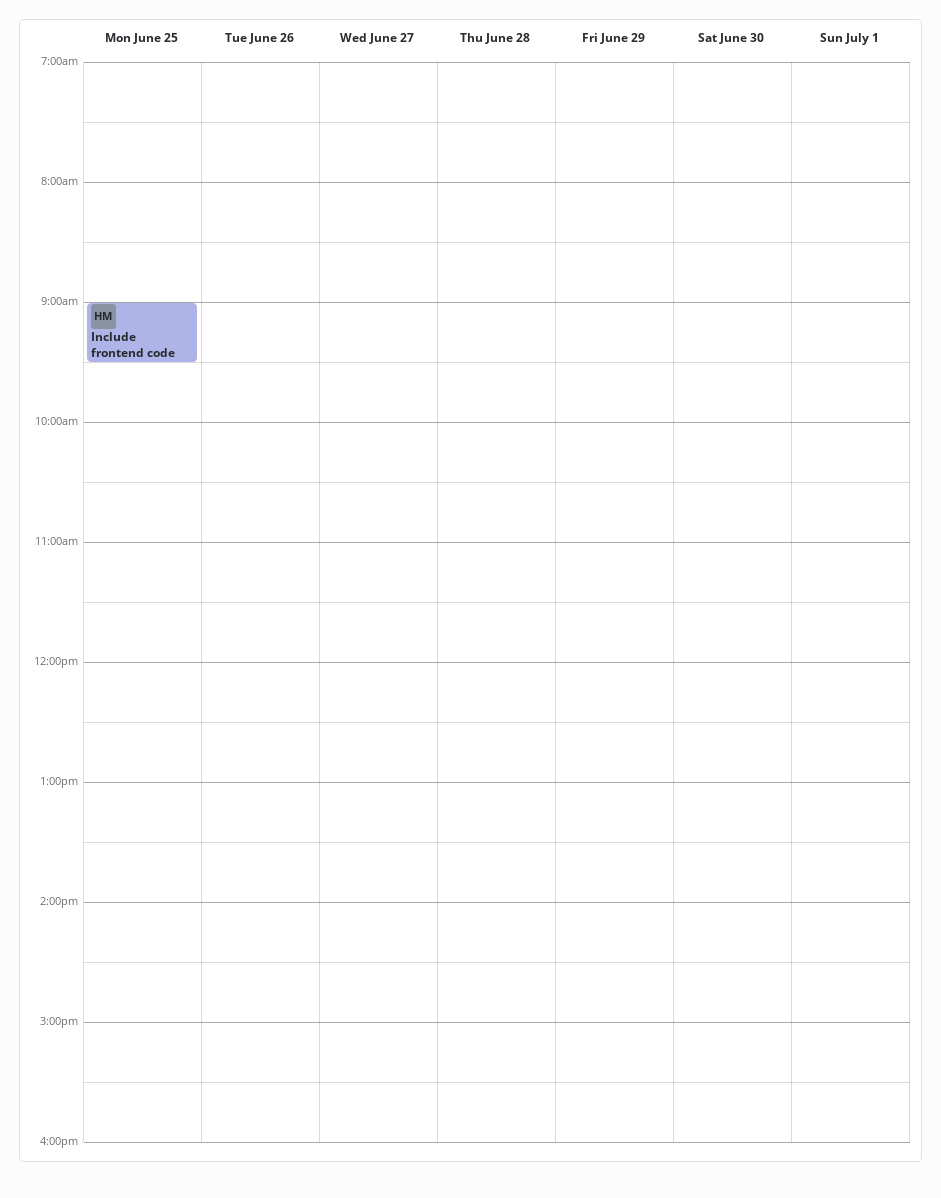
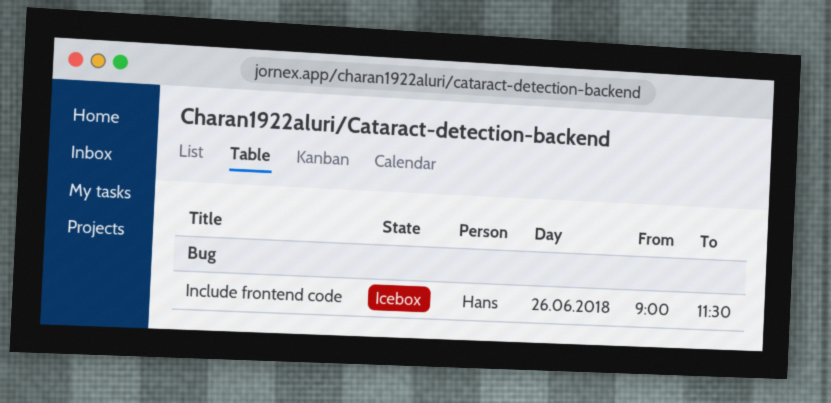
Include frontend code, day: Jun 25 -> Jun 26
Include frontend code, ends: 09:30 -> 11:30

